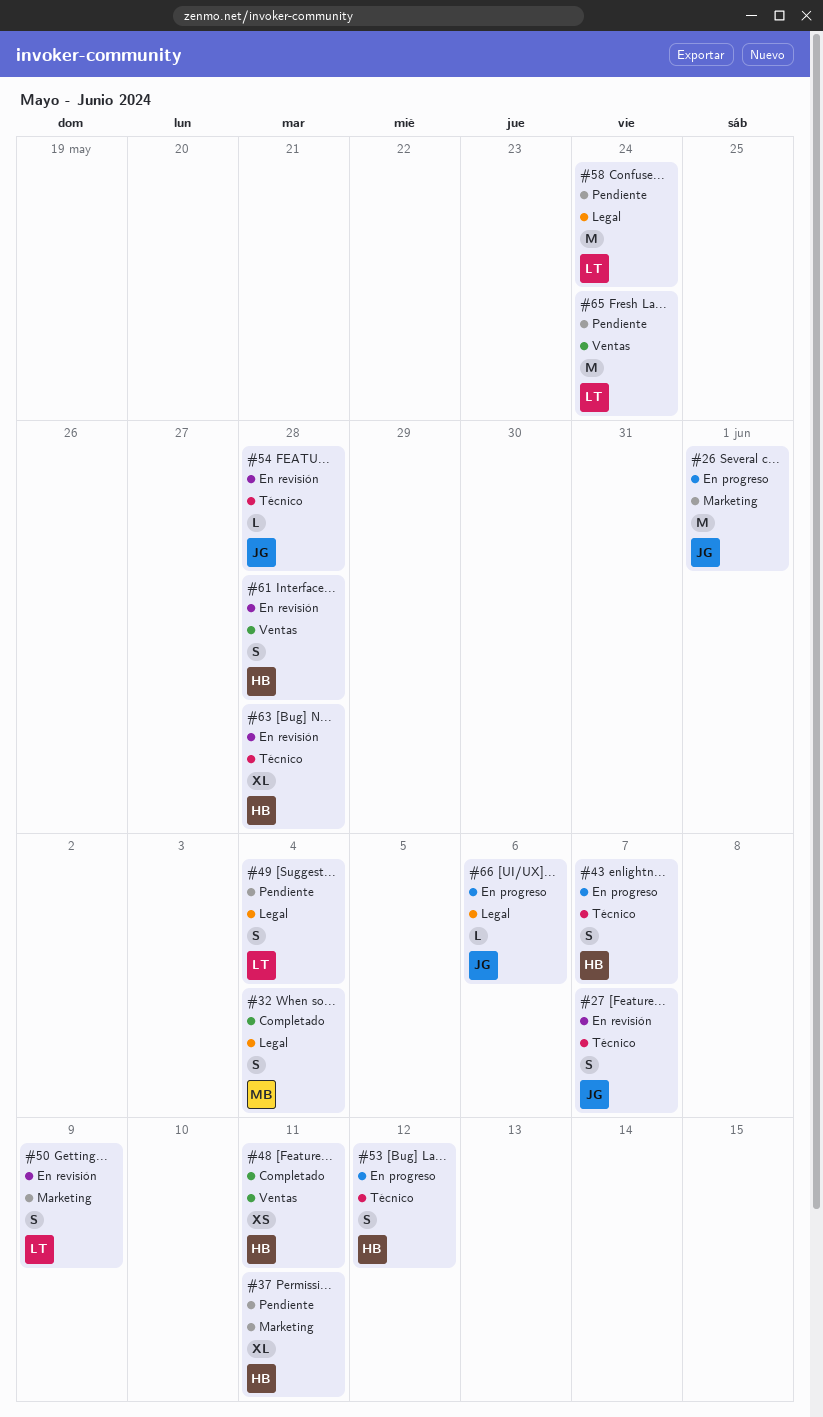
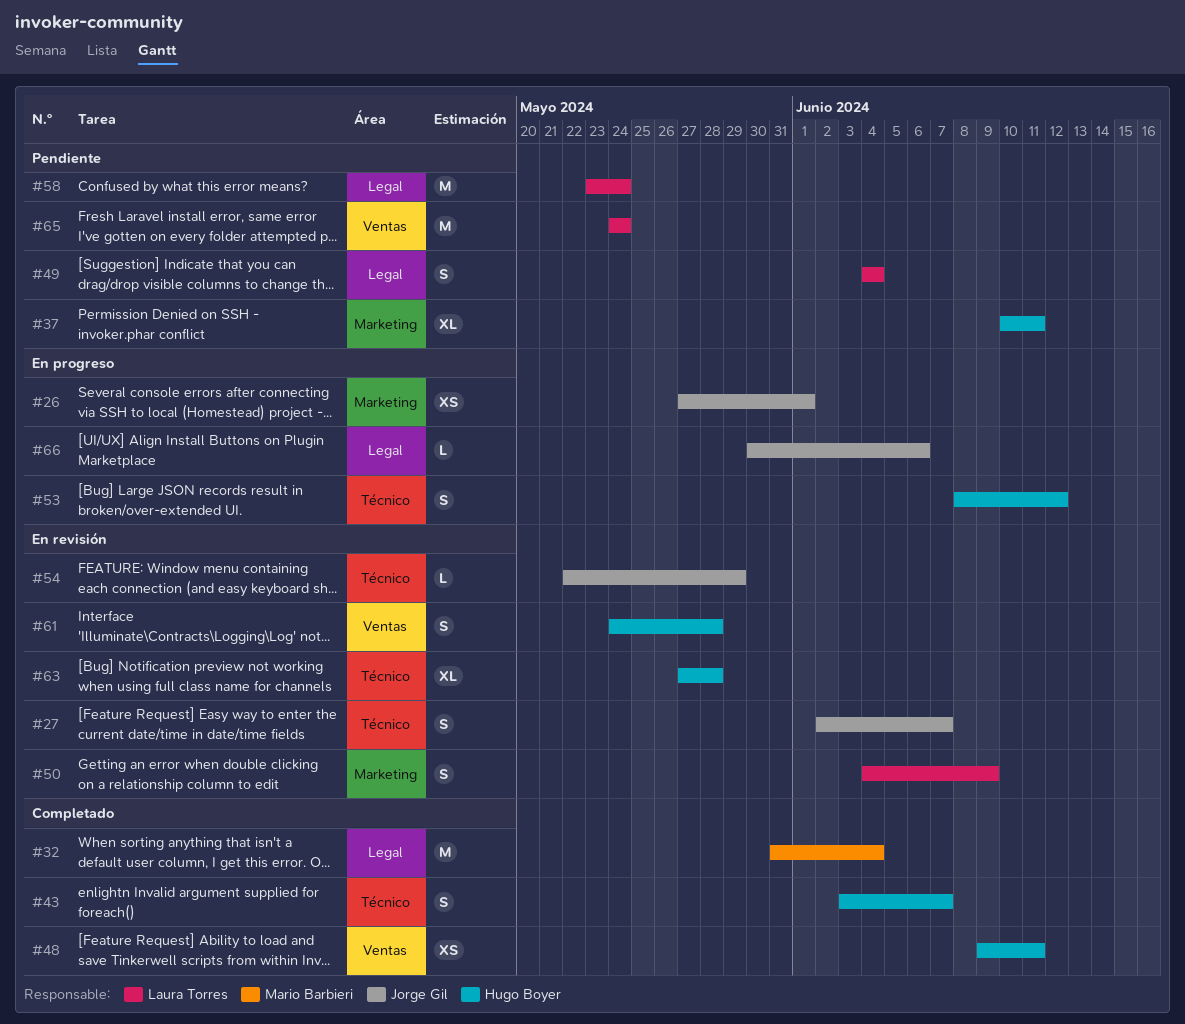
#26, estimate: M -> XS
#32, estimate: S -> M
#43, status: En progreso -> Completado
#54, due: May 28 -> May 29

